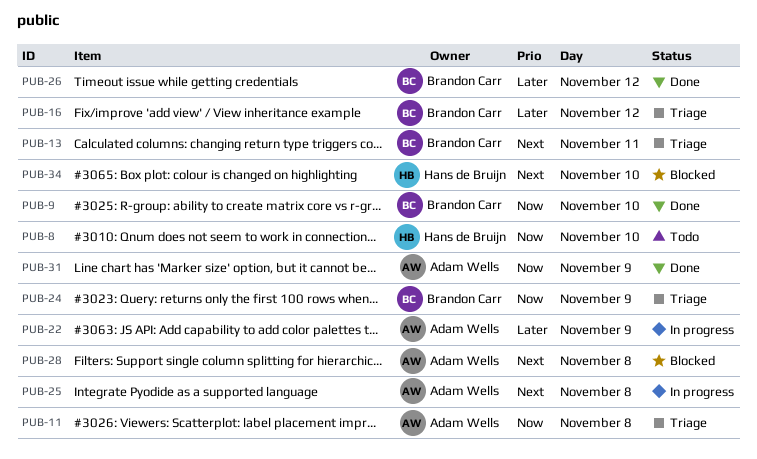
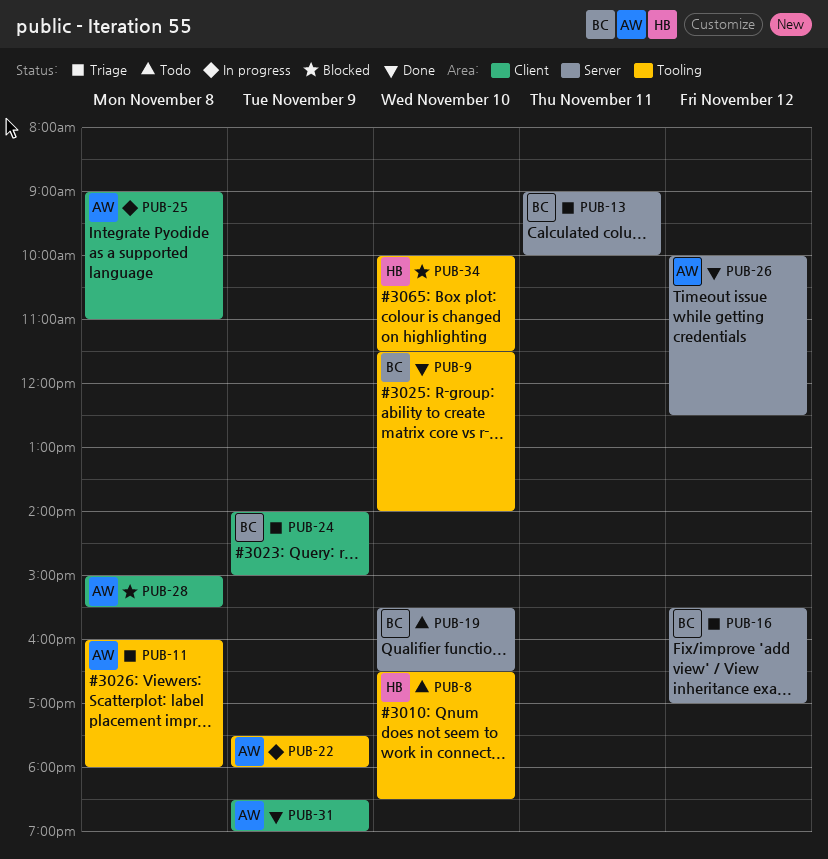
PUB-19: none -> present
PUB-26, owner: Brandon Carr -> Adam Wells

